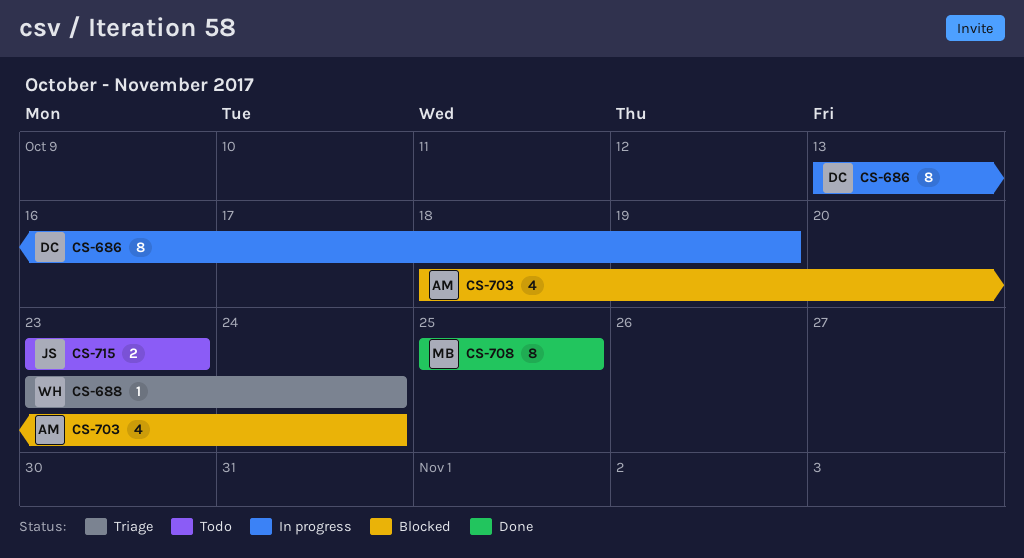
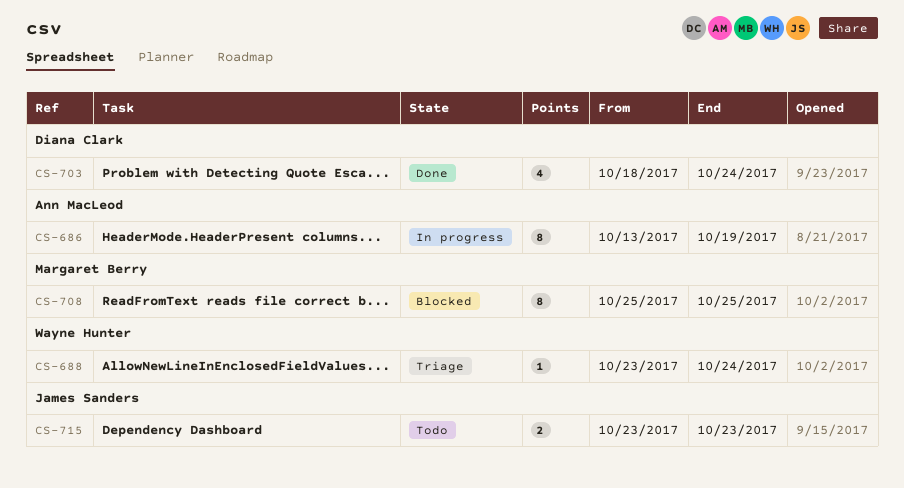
CS-686, owner: Diana Clark -> Ann MacLeod
CS-703, status: Blocked -> Done
CS-703, owner: Ann MacLeod -> Diana Clark
CS-708, status: Done -> Blocked

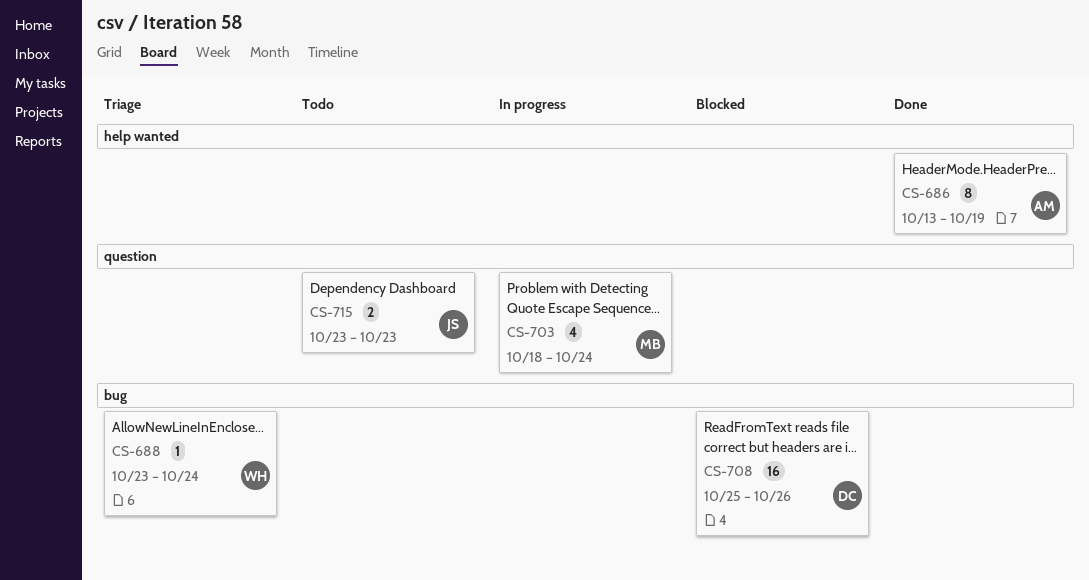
CS-686, status: In progress -> Done
CS-703, status: Done -> In progress
CS-703, owner: Diana Clark -> Margaret Berry
CS-708, owner: Margaret Berry -> Diana Clark
CS-708, estimate: 8 -> 16
CS-708, due: Oct 25 -> Oct 26

